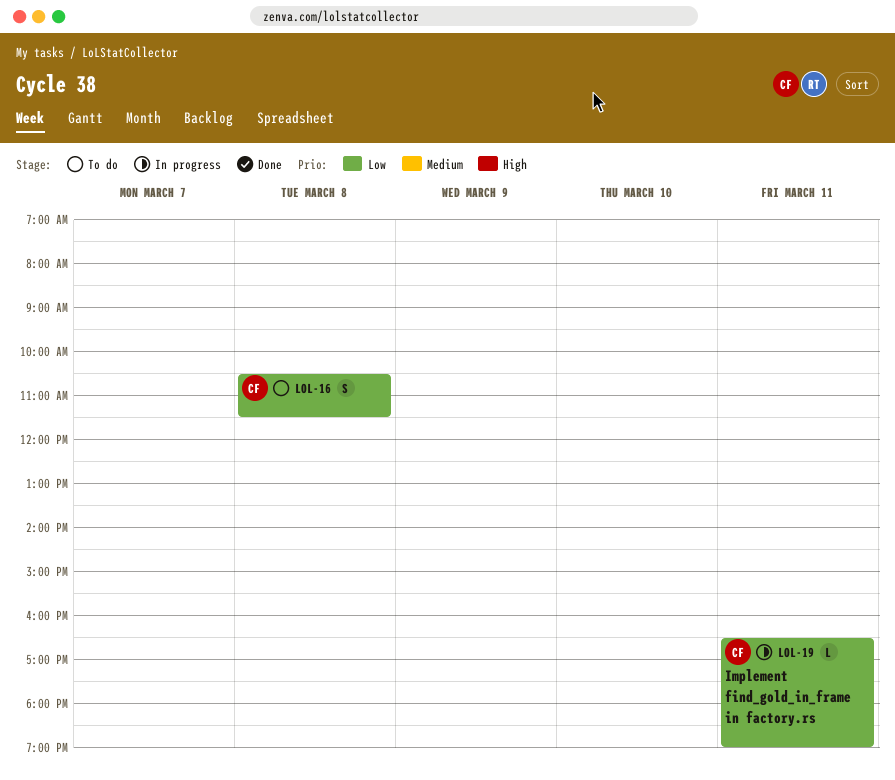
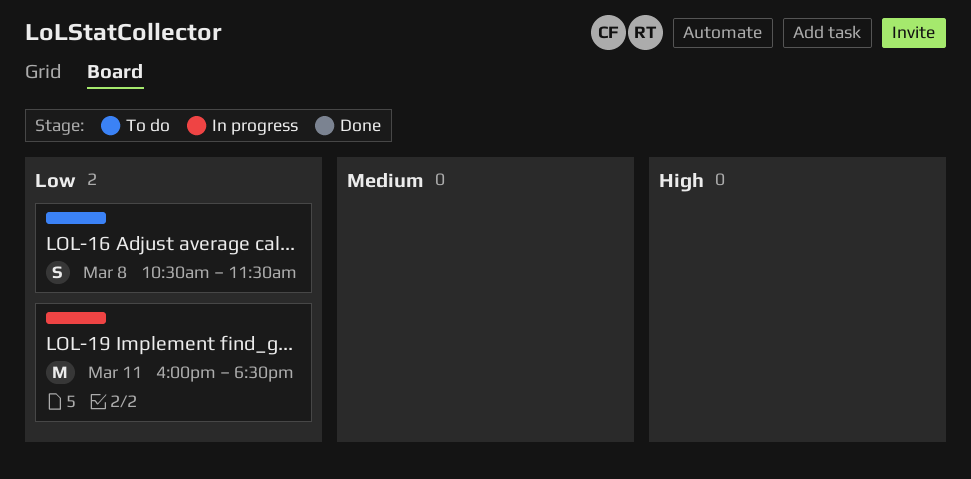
LOL-19, estimate: L -> M
LOL-19, begins: 16:30 -> 16:00
LOL-19, ends: 19:00 -> 18:30

